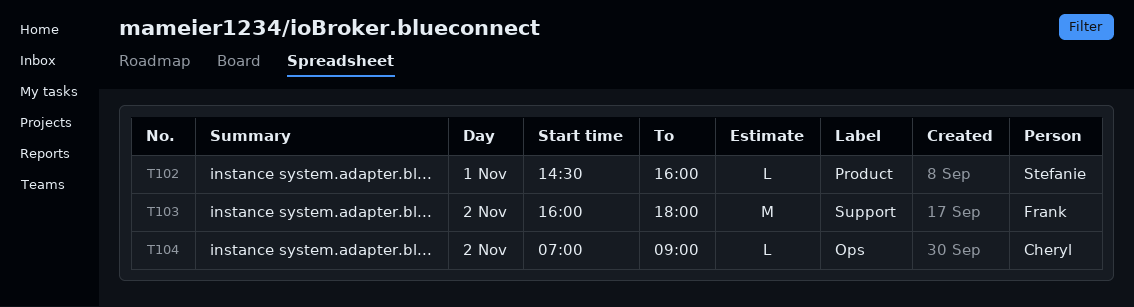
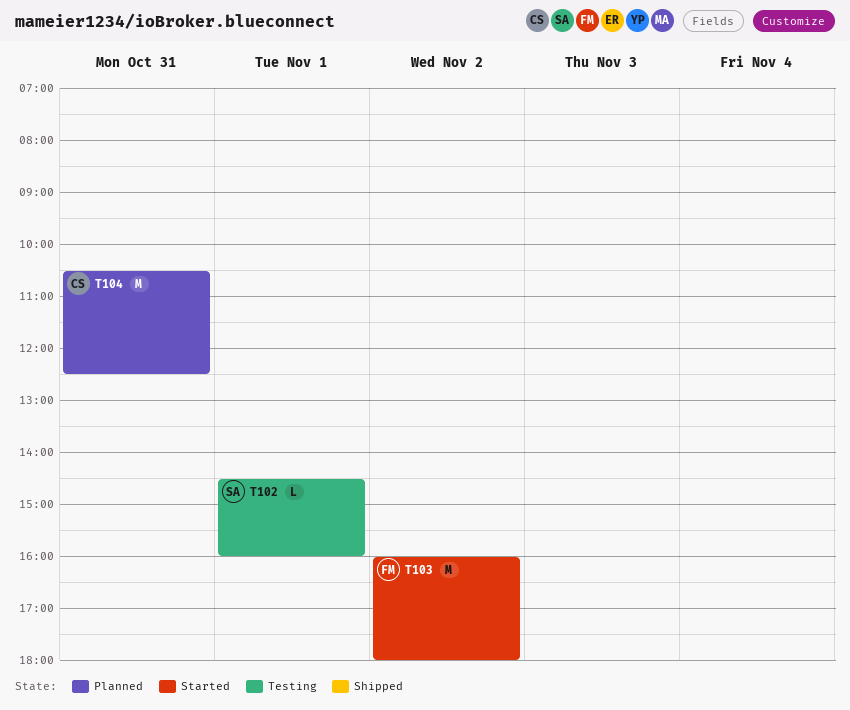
T104, estimate: L -> M
T104, day: Nov 2 -> Oct 31
T104, begins: 07:00 -> 10:30
T104, ends: 09:00 -> 12:30

